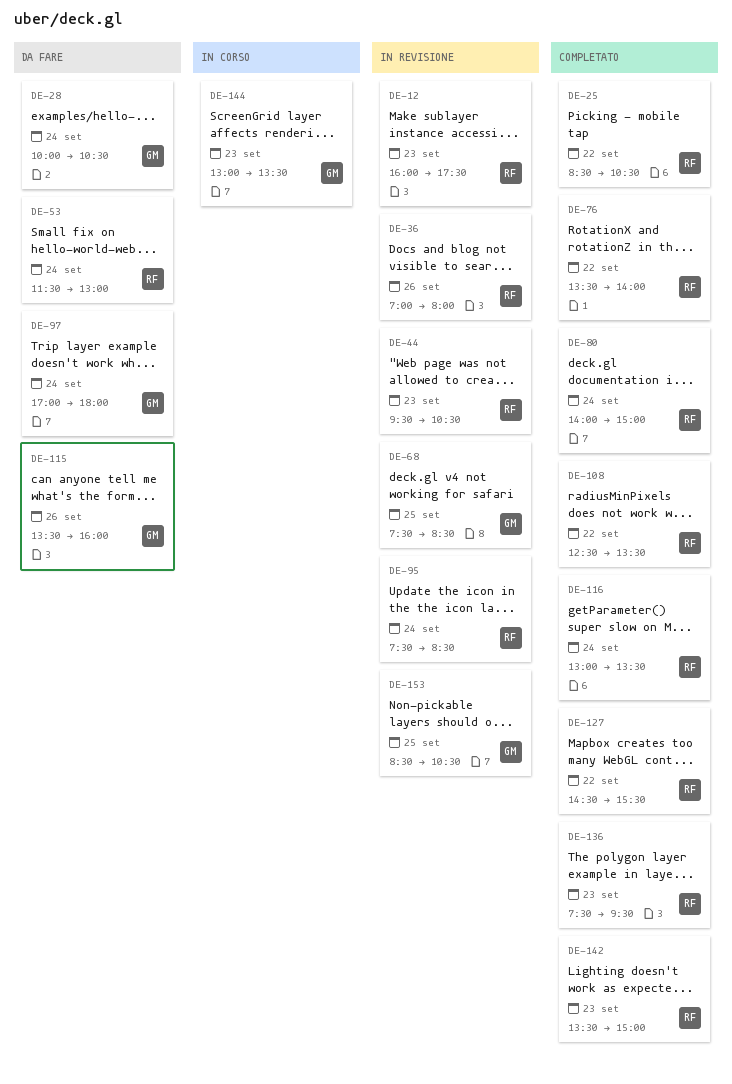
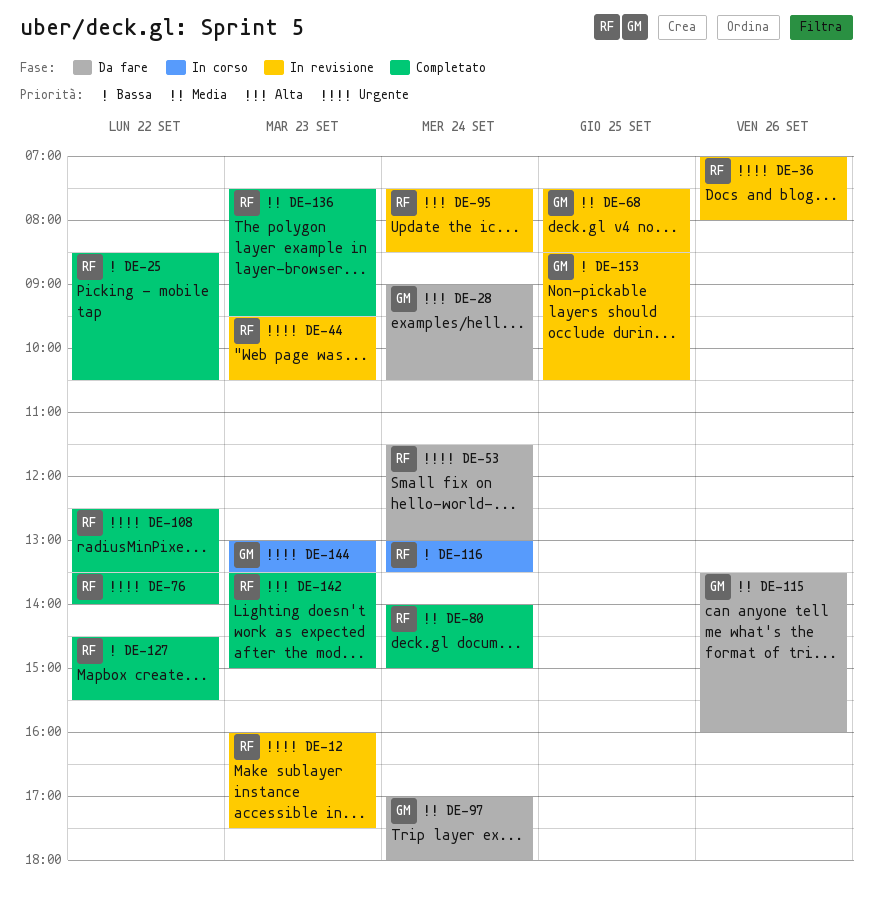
DE-28, begins: 10:00 -> 09:00
DE-116, status: Completato -> In corso

